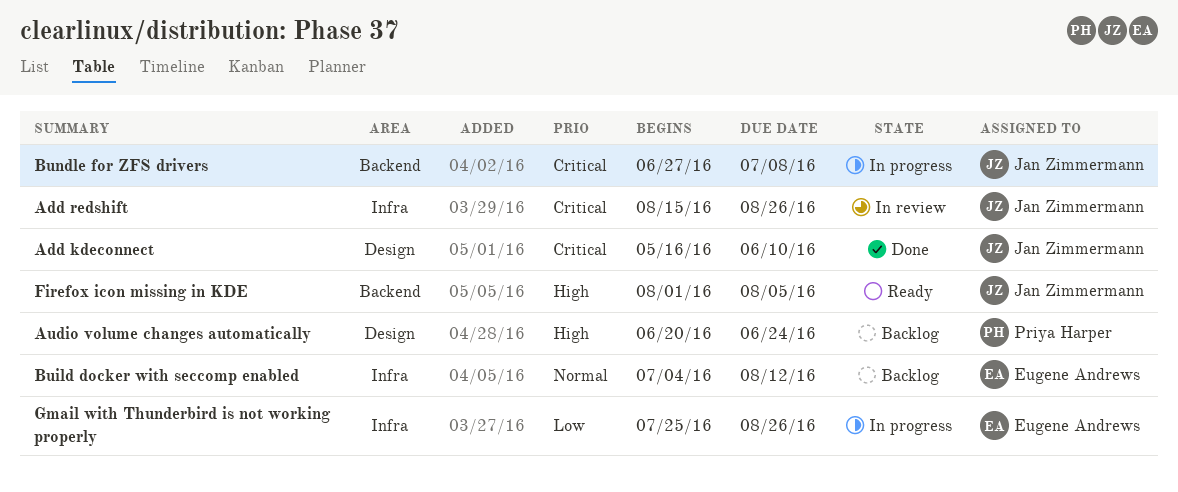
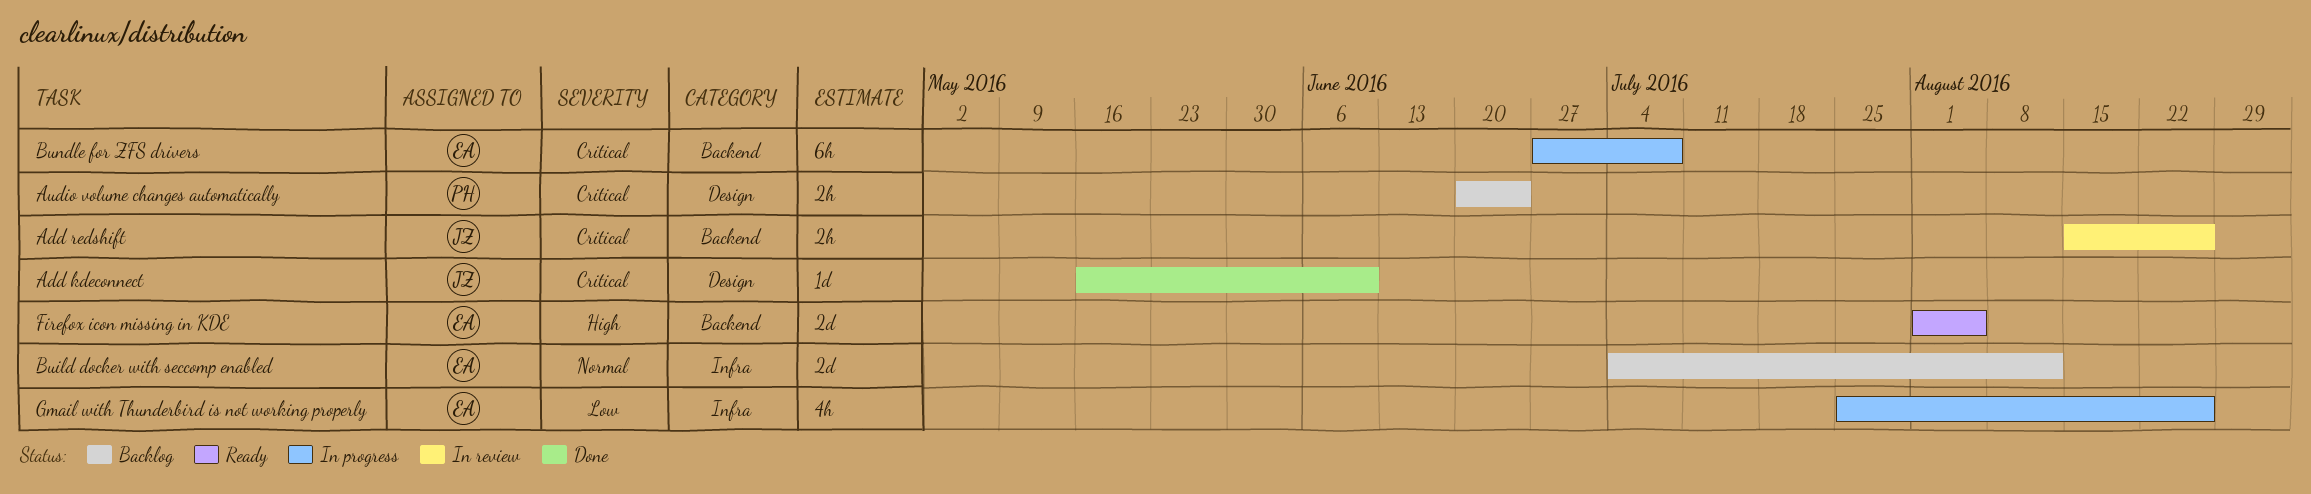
Add redshift, label: Infra -> Backend
Audio volume changes automatically, priority: High -> Critical
Bundle for ZFS drivers, owner: Jan Zimmermann -> Eugene Andrews
Firefox icon missing in KDE, owner: Jan Zimmermann -> Eugene Andrews

